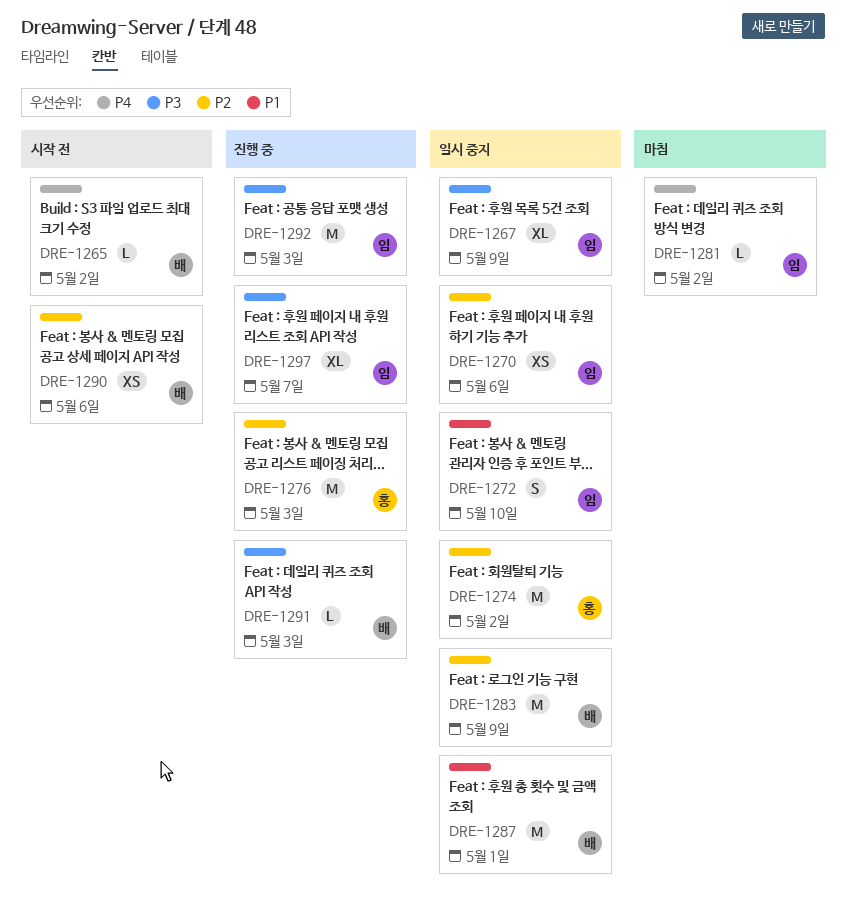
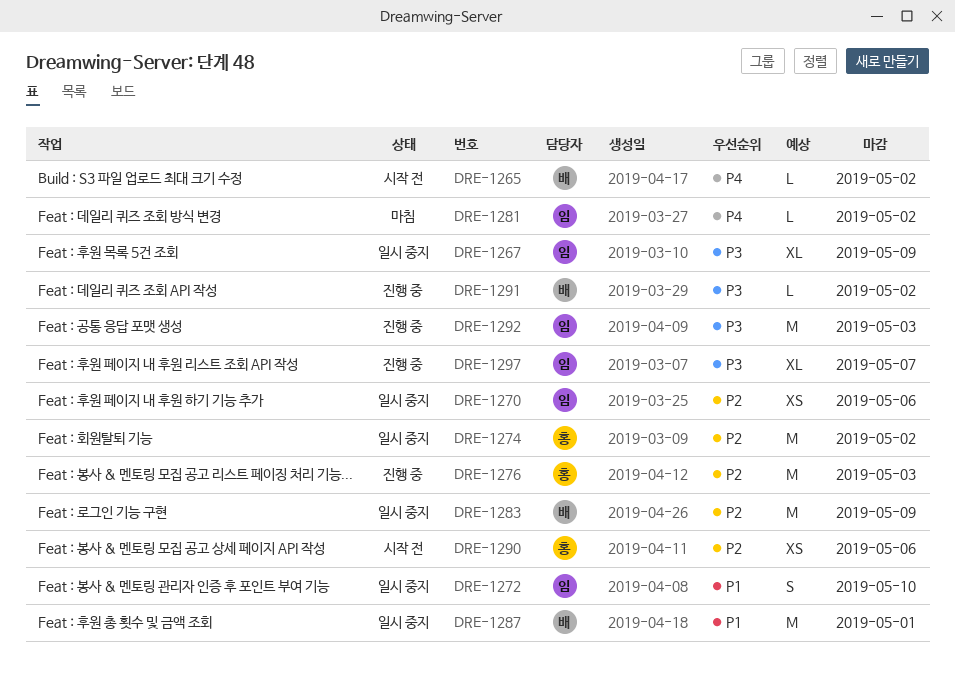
DRE-1290, owner: 배 -> 홍
DRE-1291, due: May 3 -> May 2

